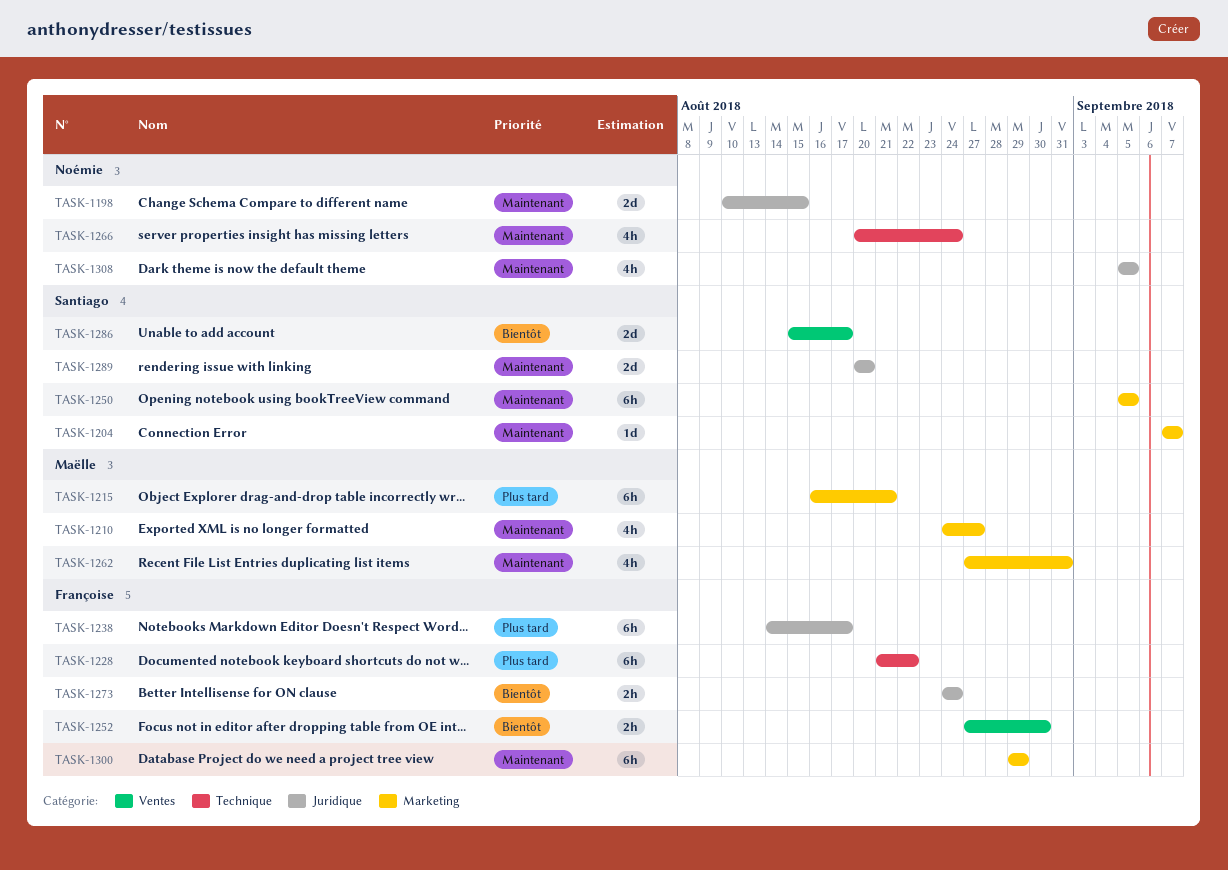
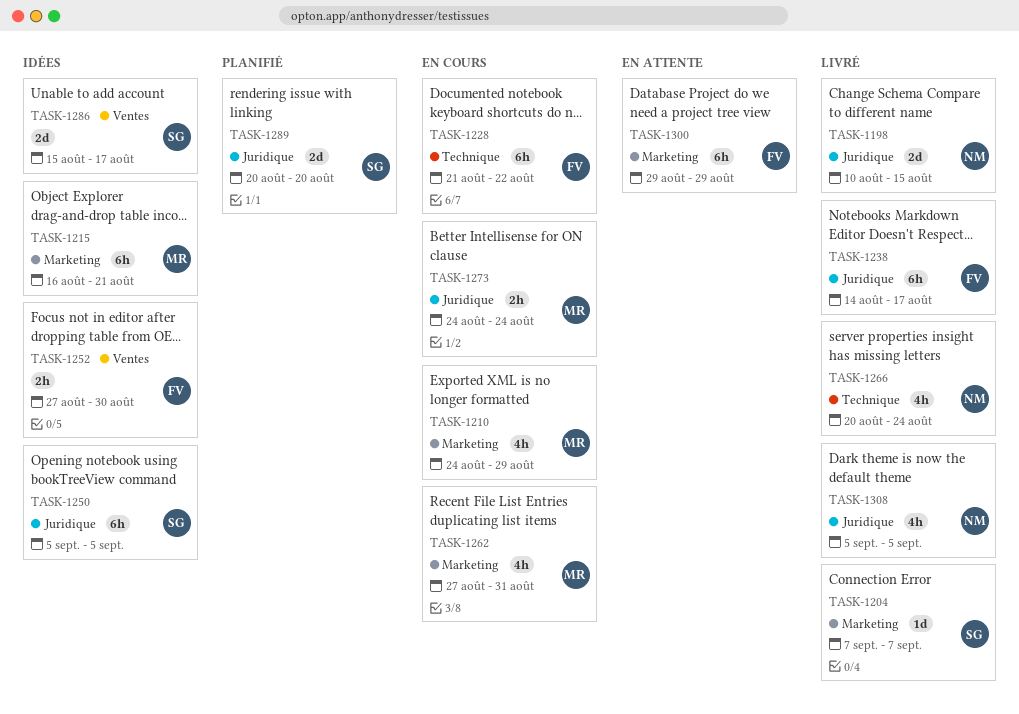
TASK-1210, due: Aug 27 -> Aug 29
TASK-1250, label: Marketing -> Juridique
TASK-1273, owner: Françoise -> Maëlle

